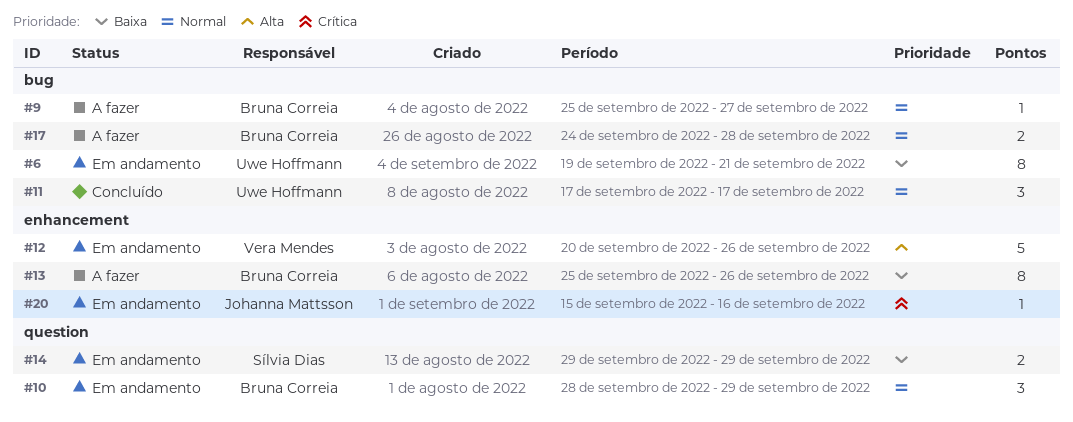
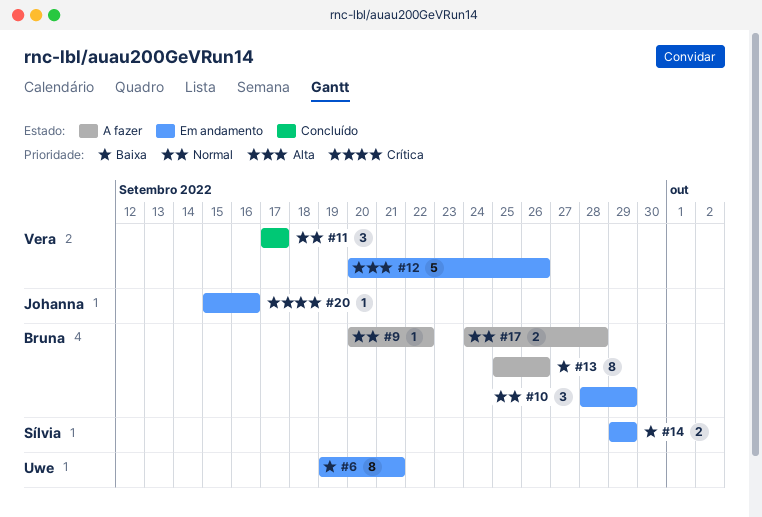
#9, start: Sep 25 -> Sep 20
#9, due: Sep 27 -> Sep 22
#11, owner: Uwe Hoffmann -> Vera Mendes

